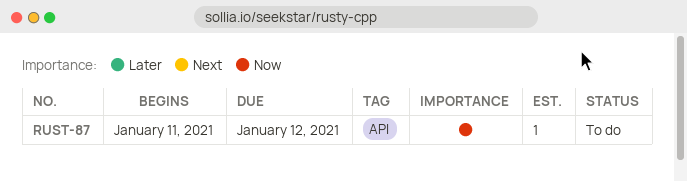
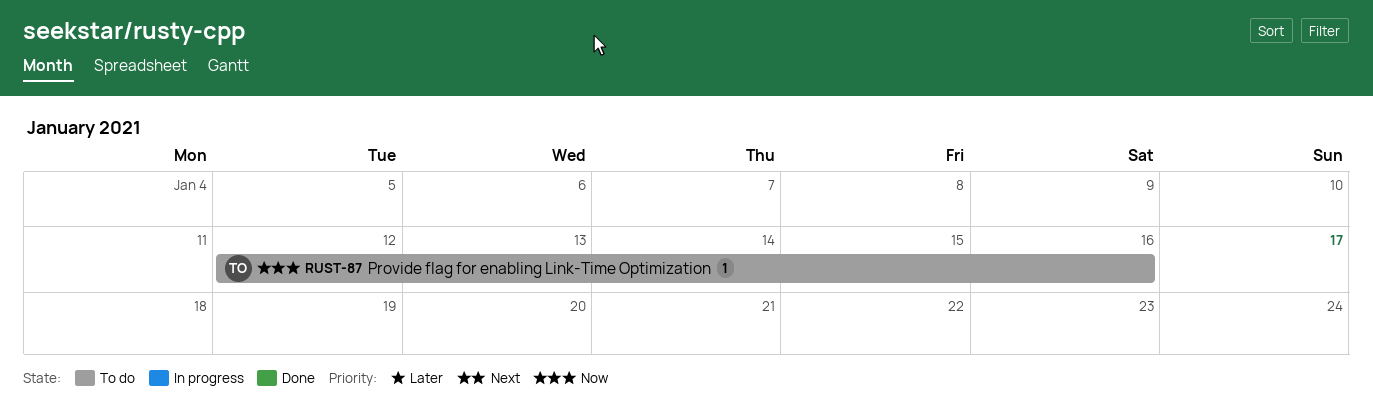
RUST-87, start: Jan 11 -> Jan 12
RUST-87, due: Jan 12 -> Jan 16

